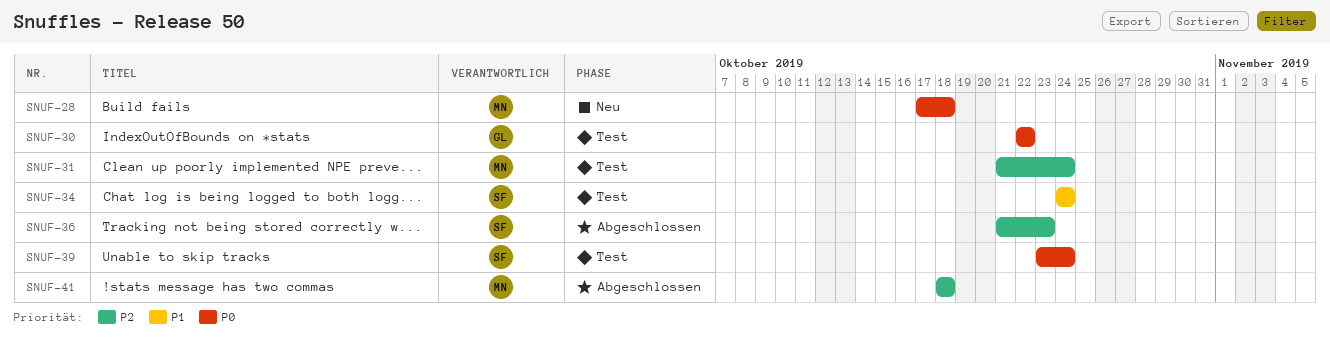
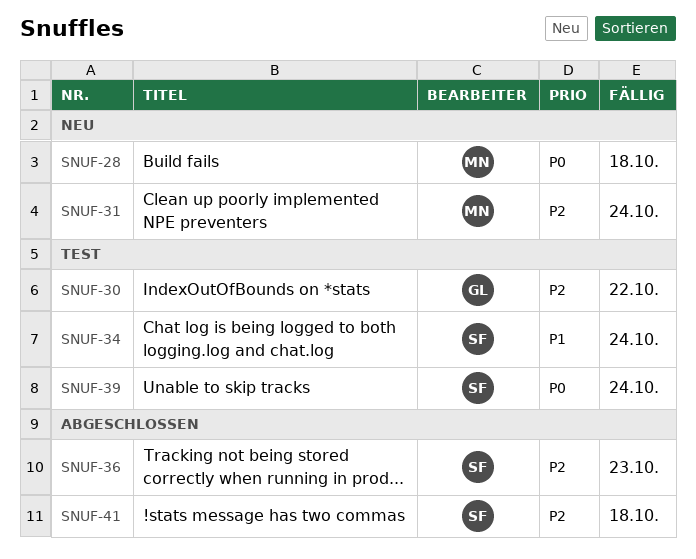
SNUF-30, priority: P0 -> P2
SNUF-31, status: Test -> Neu
SNUF-41, owner: MN -> SF

